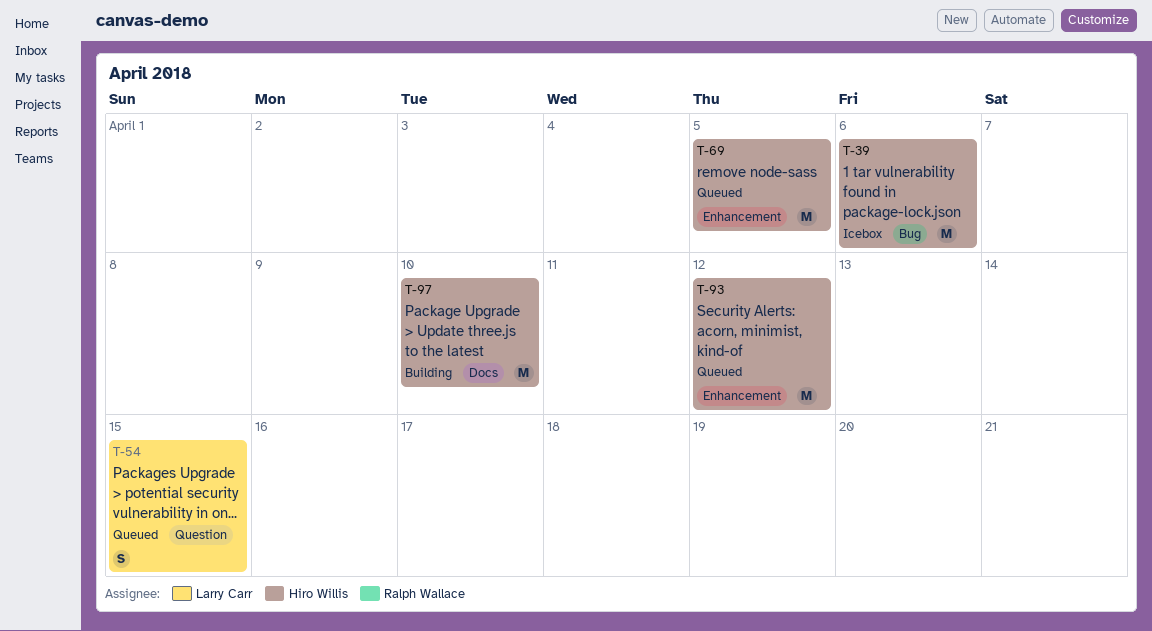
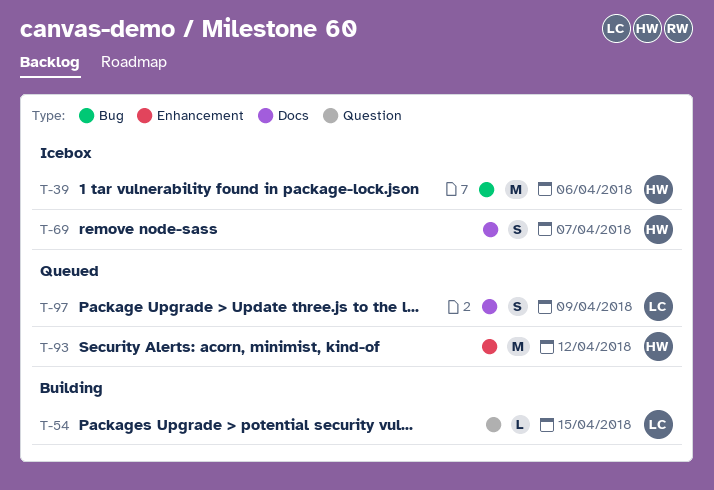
T-54, status: Queued -> Building
T-54, estimate: S -> L
T-69, status: Queued -> Icebox
T-69, label: Enhancement -> Docs
T-69, estimate: M -> S
T-69, due: Apr 5 -> Apr 7
T-97, status: Building -> Queued
T-97, owner: Hiro Willis -> Larry Carr
T-97, estimate: M -> S
T-97, due: Apr 10 -> Apr 9

